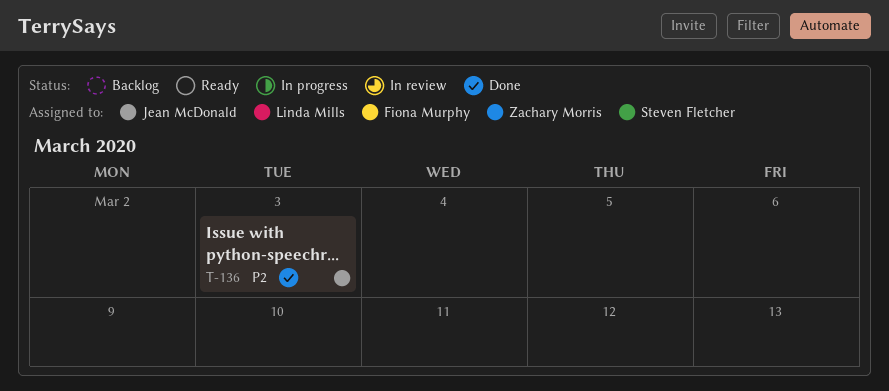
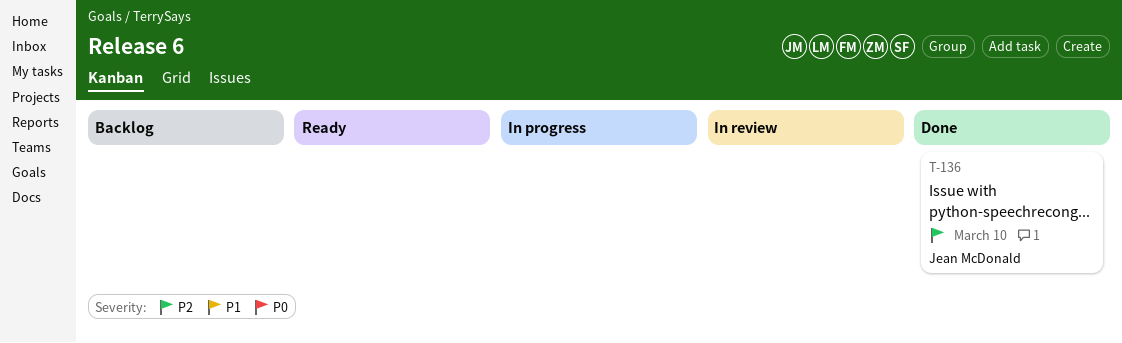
T-136, due: Mar 3 -> Mar 10

